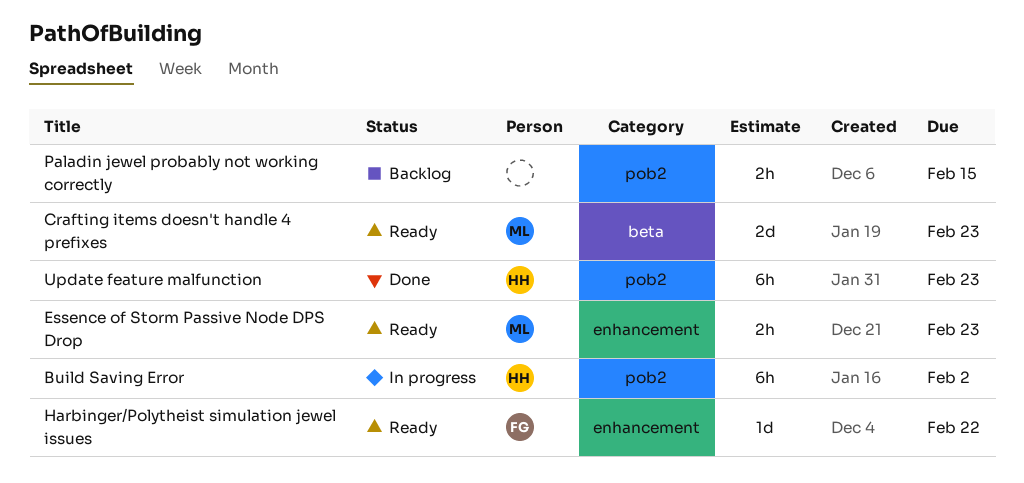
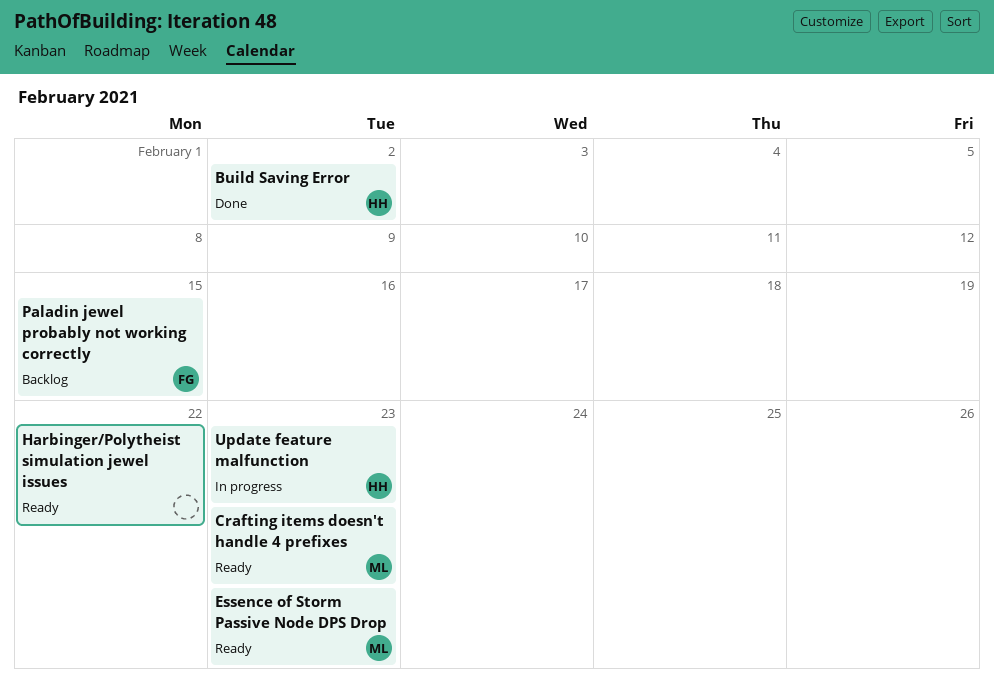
Build Saving Error, status: In progress -> Done
Harbinger/Polytheist simulation jewel issues, owner: FG -> none
Paladin jewel probably not working correctly, owner: none -> FG
Update feature malfunction, status: Done -> In progress

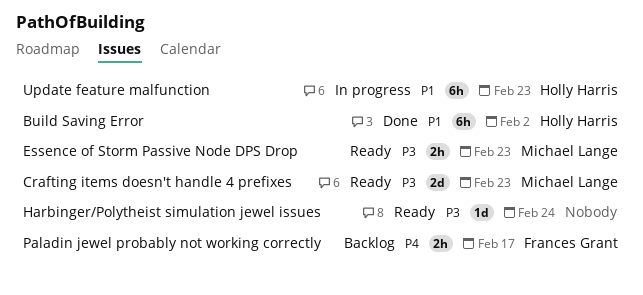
Harbinger/Polytheist simulation jewel issues, due: Feb 22 -> Feb 24
Paladin jewel probably not working correctly, due: Feb 15 -> Feb 17

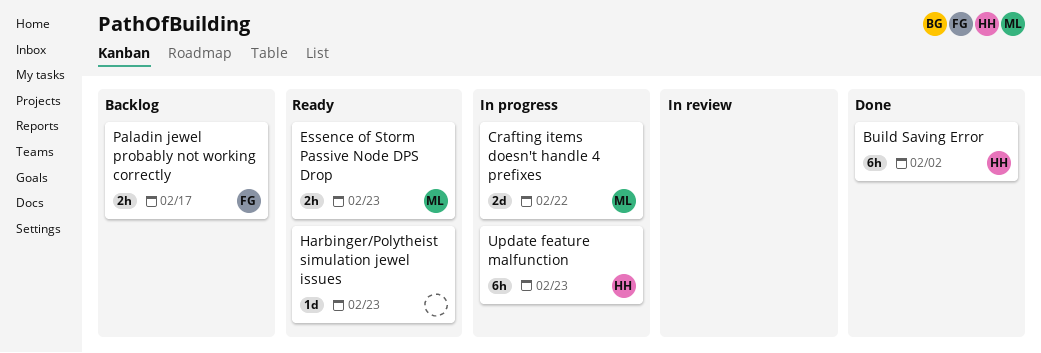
Crafting items doesn't handle 4 prefixes, status: Ready -> In progress
Crafting items doesn't handle 4 prefixes, due: Feb 23 -> Feb 22
Harbinger/Polytheist simulation jewel issues, due: Feb 24 -> Feb 23

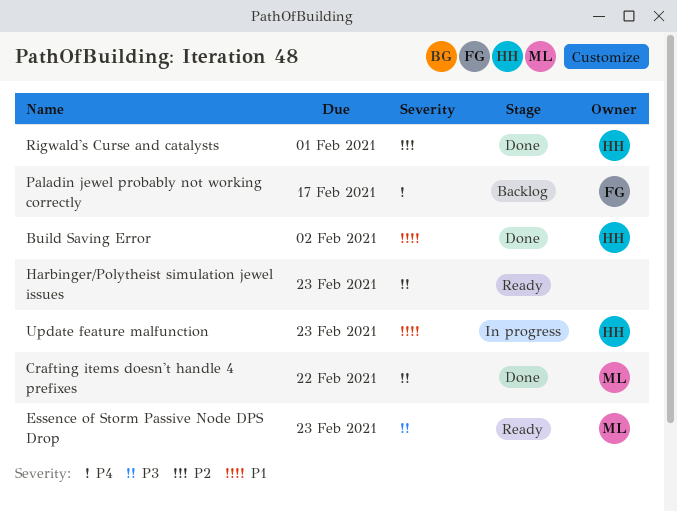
Crafting items doesn't handle 4 prefixes, status: In progress -> Done
Rigwald's Curse and catalysts: none -> present

